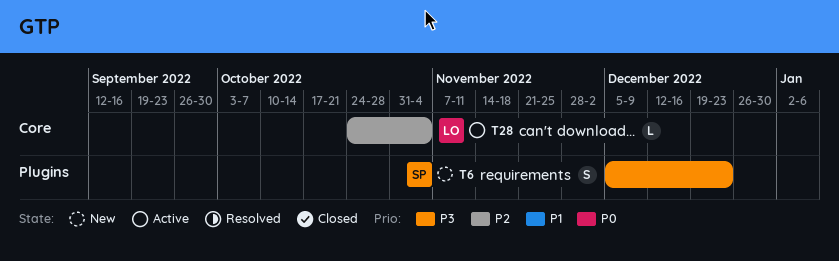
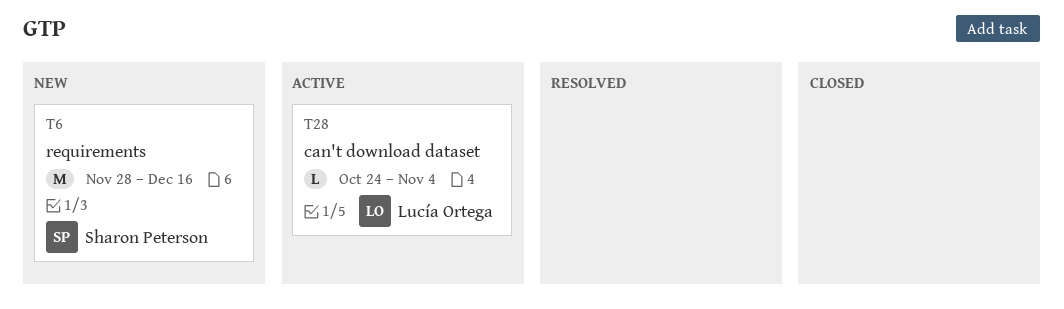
T6, estimate: S -> M
T6, start: Dec 5 -> Nov 28
T6, due: Dec 23 -> Dec 16

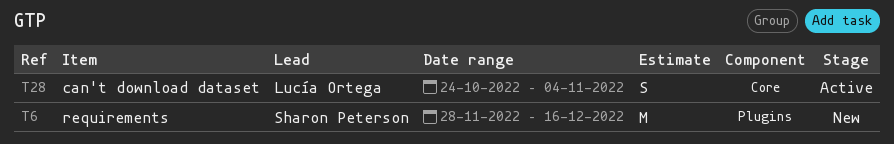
T28, estimate: L -> S

